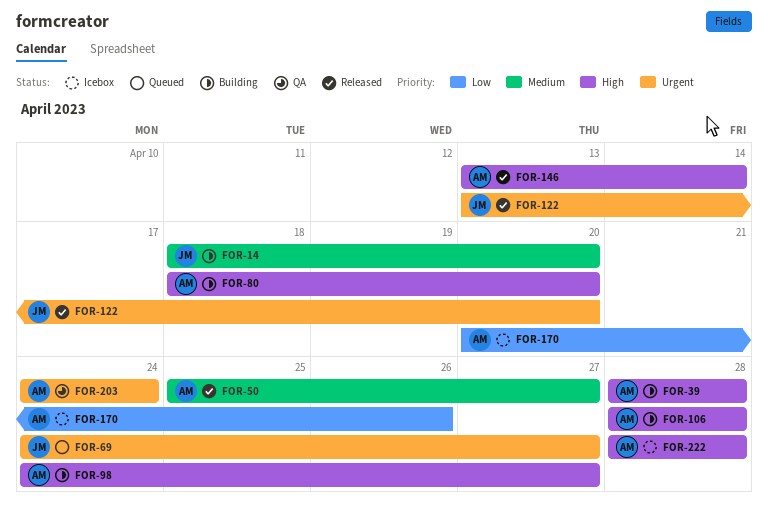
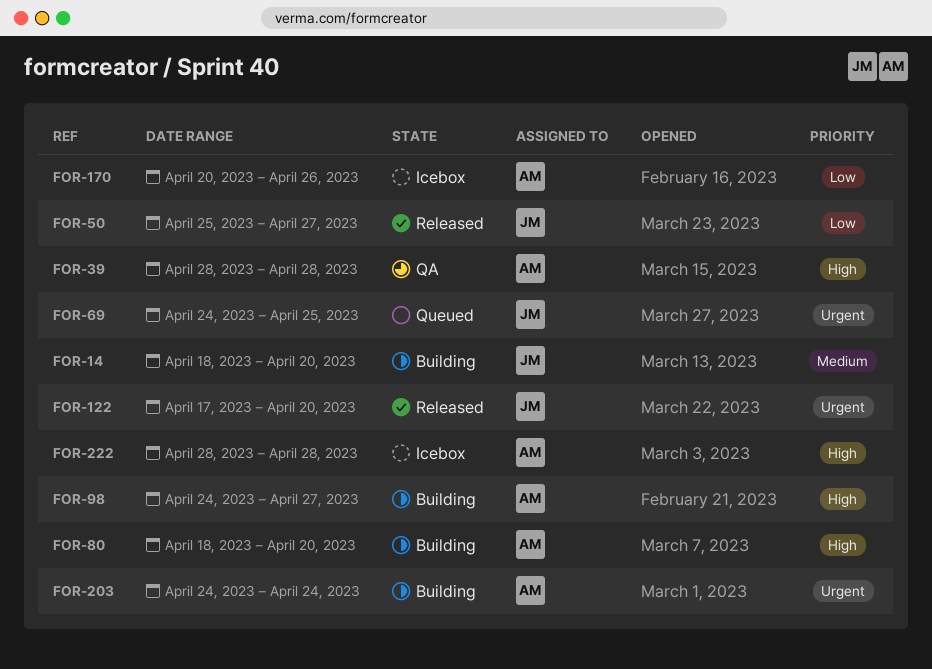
FOR-39, status: Building -> QA
FOR-50, owner: AM -> JM
FOR-50, priority: Medium -> Low
FOR-69, due: Apr 27 -> Apr 25
FOR-106: present -> none
FOR-122, start: Apr 13 -> Apr 17
FOR-146: present -> none
FOR-203, status: QA -> Building

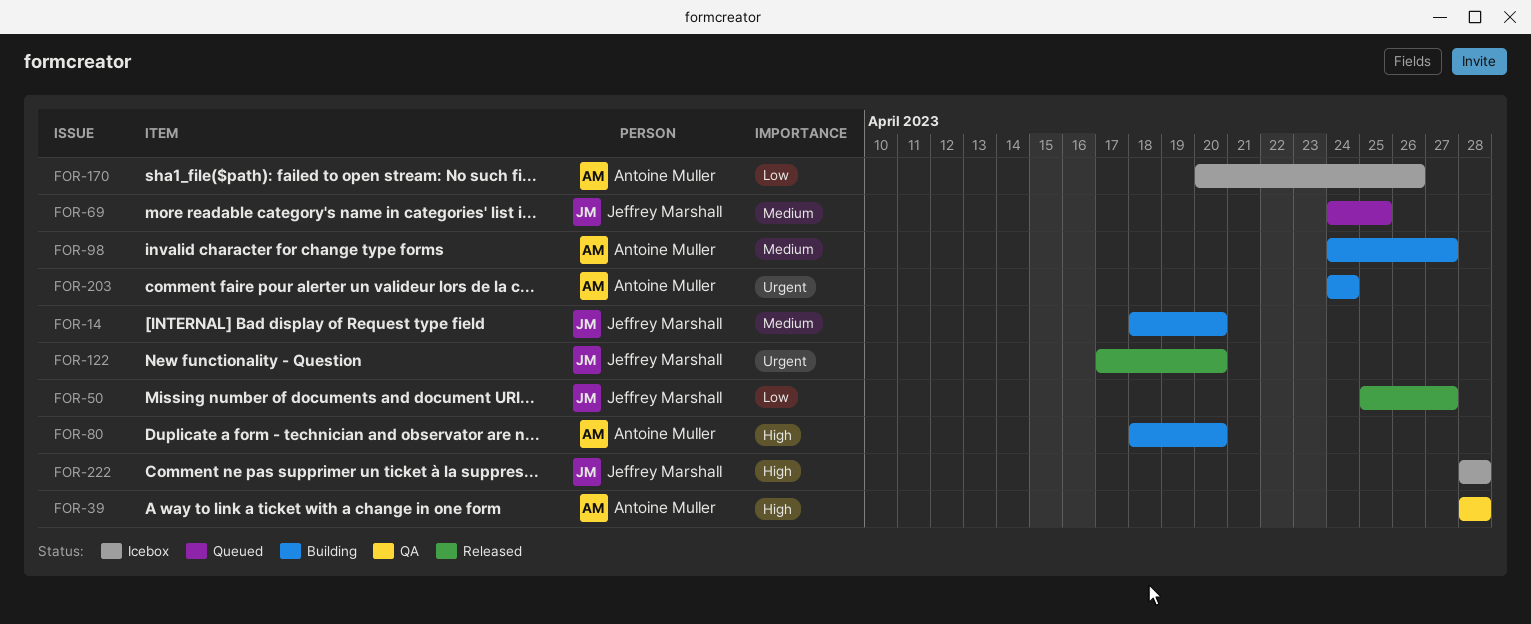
FOR-69, priority: Urgent -> Medium
FOR-98, priority: High -> Medium
FOR-222, owner: Antoine Muller -> Jeffrey Marshall

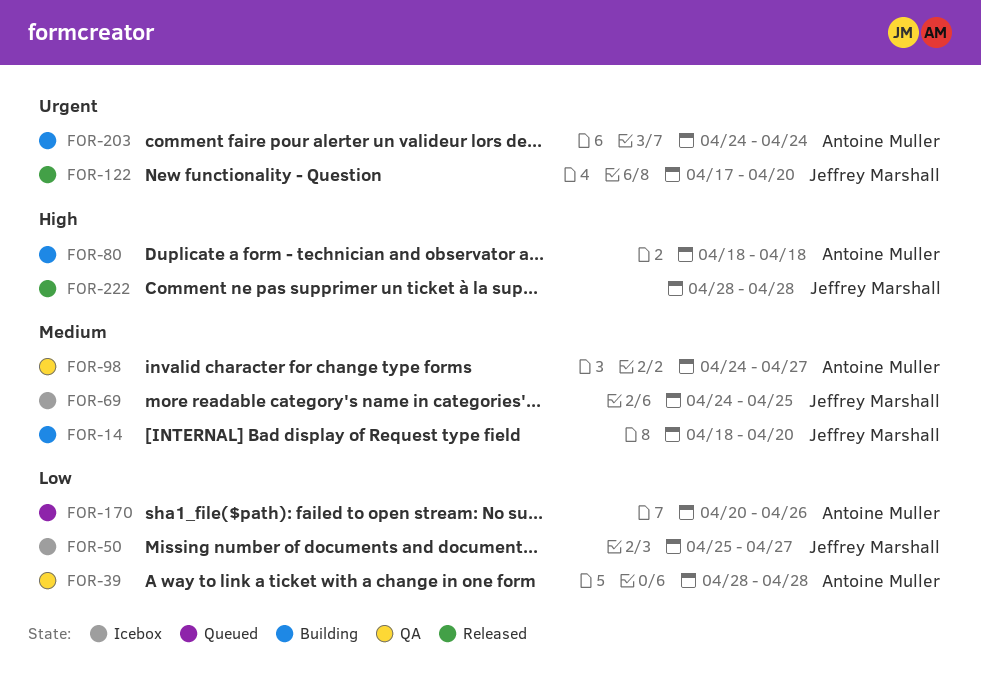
FOR-39, priority: High -> Low
FOR-50, status: Released -> Icebox
FOR-69, status: Queued -> Icebox
FOR-80, due: Apr 20 -> Apr 18
FOR-98, status: Building -> QA
FOR-170, status: Icebox -> Queued
FOR-222, status: Icebox -> Released

